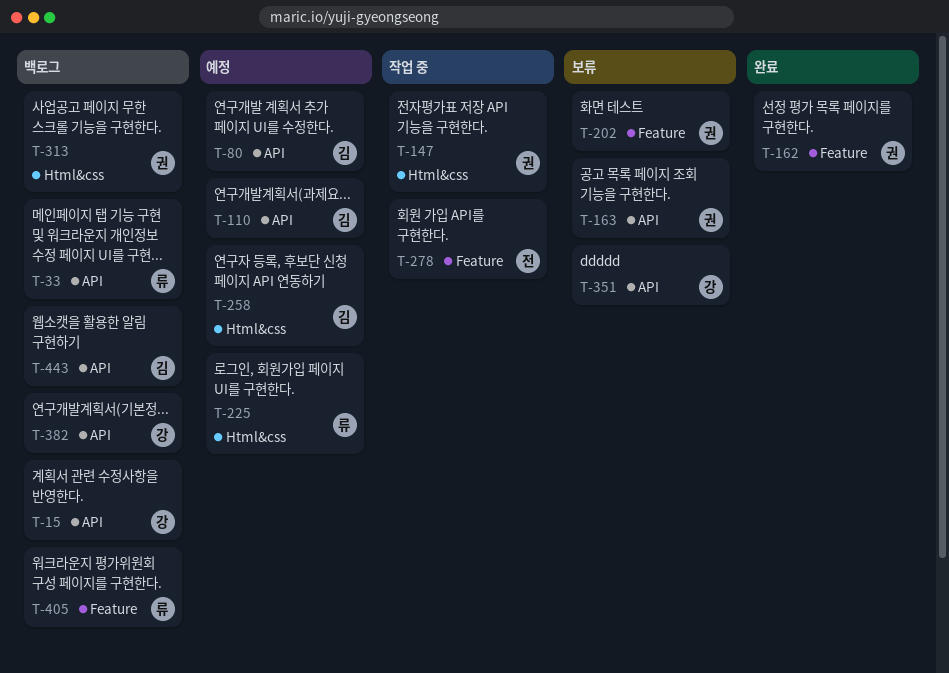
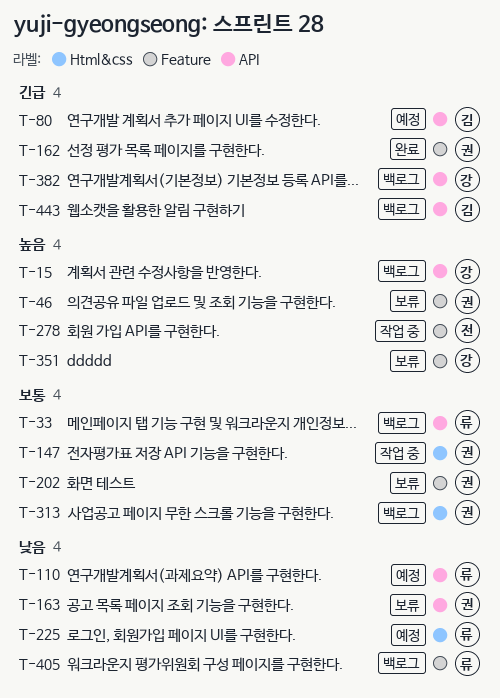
T-46: none -> present
T-110, owner: 김 -> 류
T-258: present -> none
T-351, label: API -> Feature

